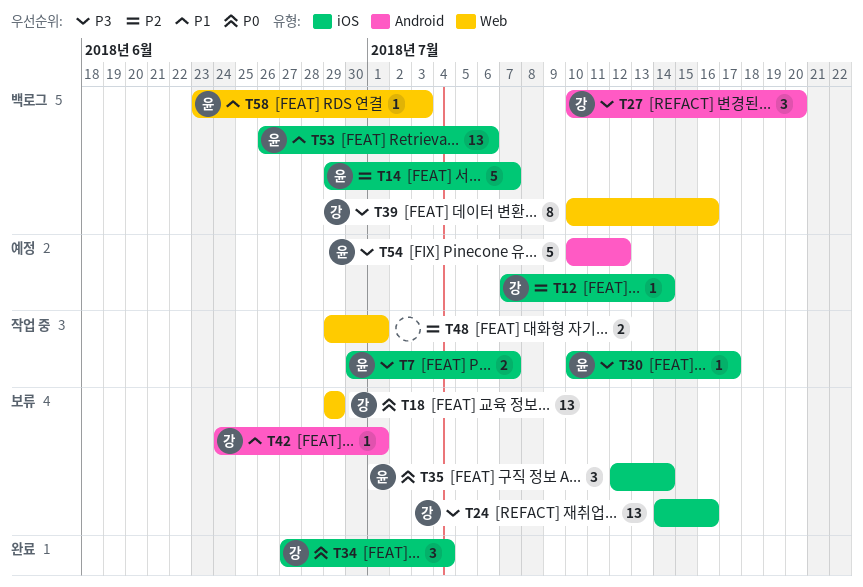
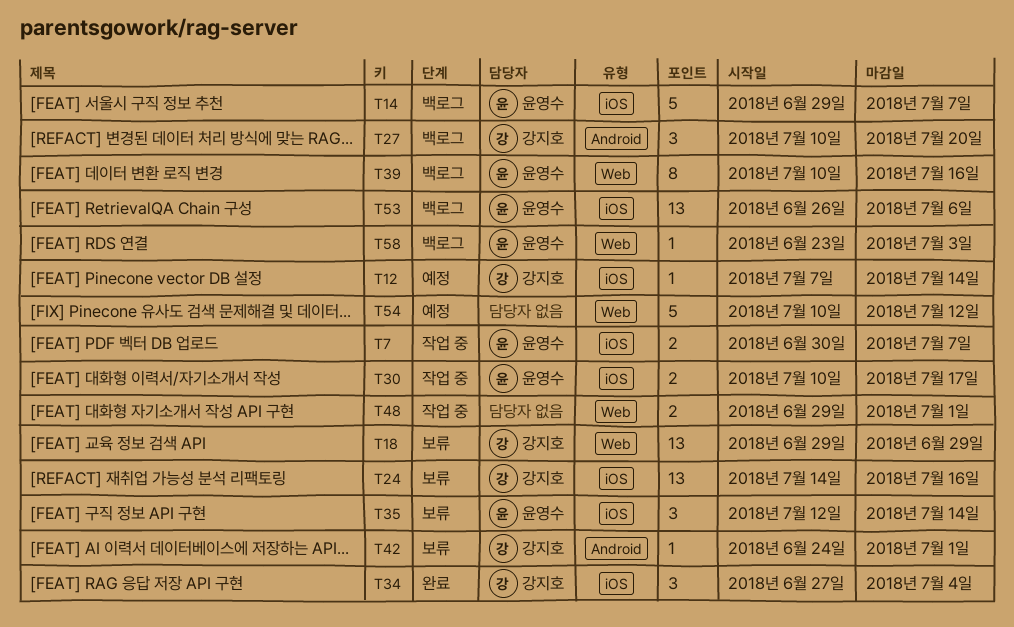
T30, estimate: 1 -> 2
T39, owner: 강지호 -> 윤영수
T54, owner: 윤영수 -> none
T54, label: Android -> Web

